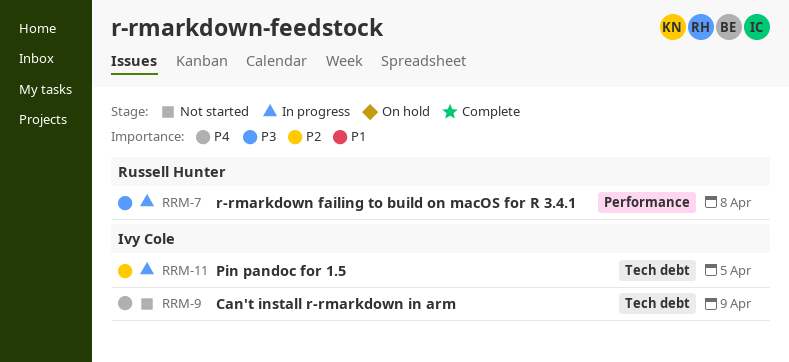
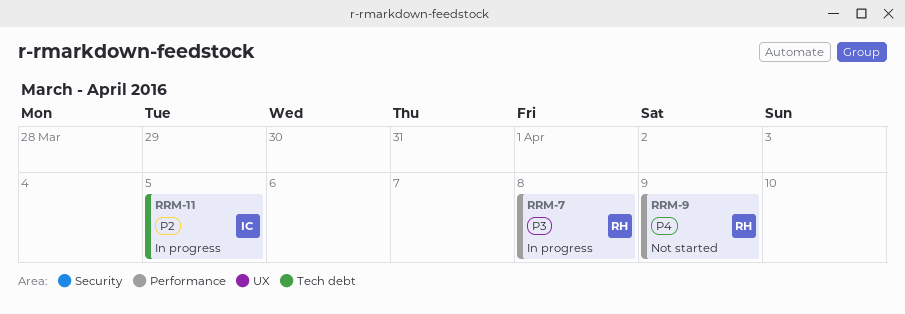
RRM-9, owner: Ivy Cole -> Russell Hunter
RRM-9, label: Tech debt -> Performance

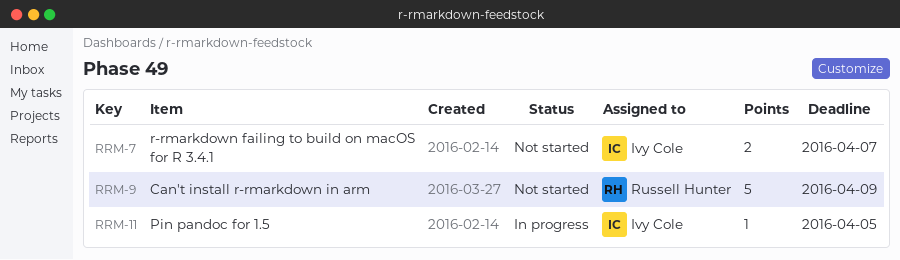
RRM-7, status: In progress -> Not started
RRM-7, owner: Russell Hunter -> Ivy Cole
RRM-7, due: Apr 8 -> Apr 7

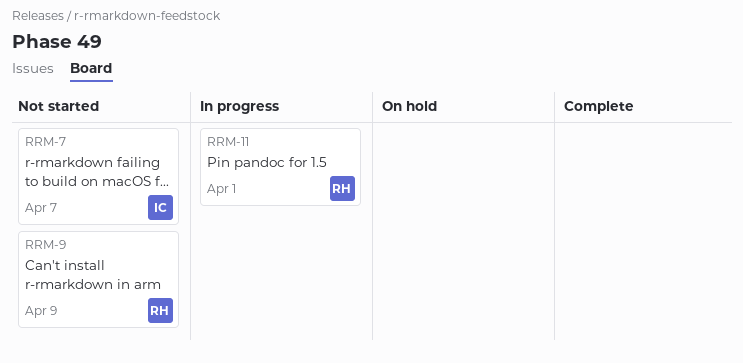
RRM-11, owner: Ivy Cole -> Russell Hunter
RRM-11, due: Apr 5 -> Apr 1

